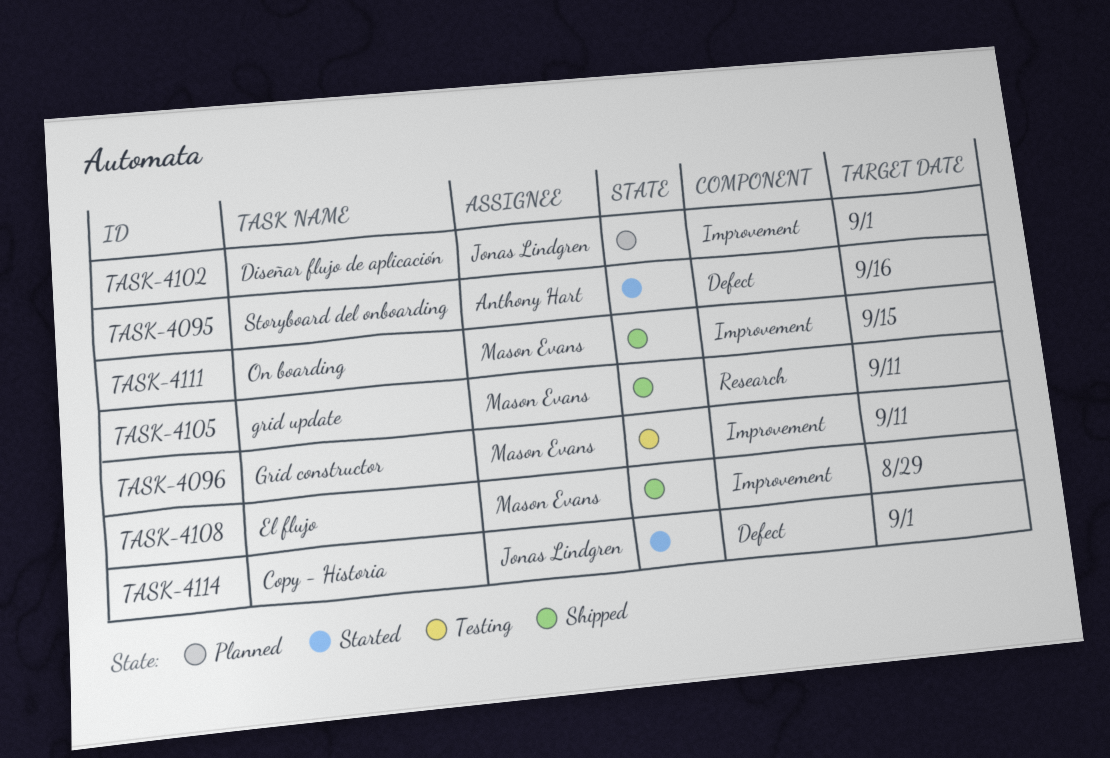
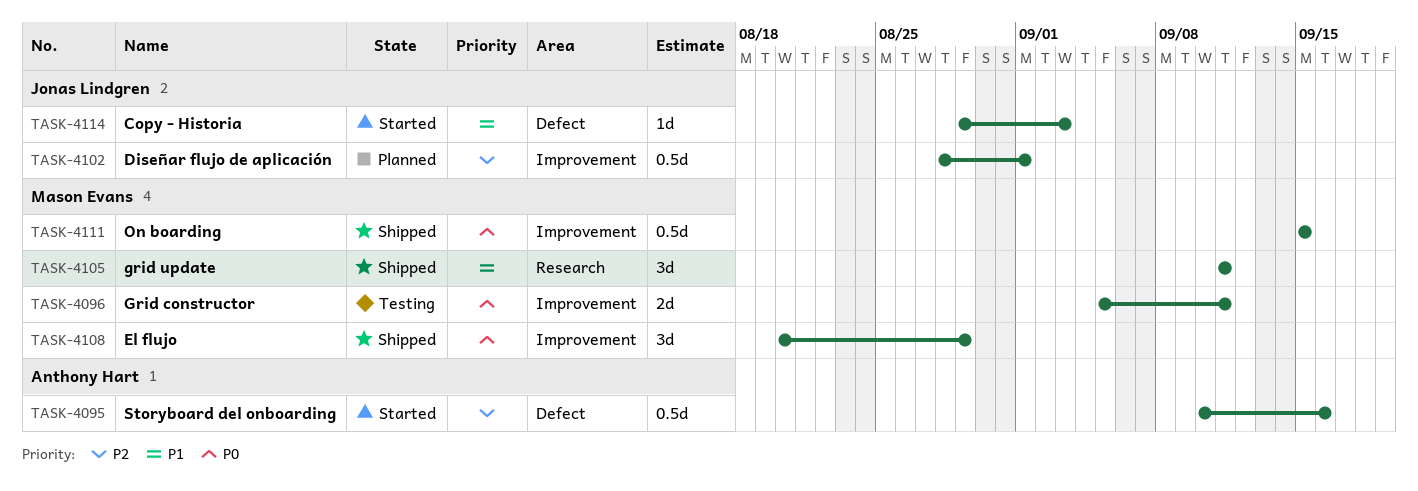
TASK-4114, due: Sep 1 -> Sep 3

